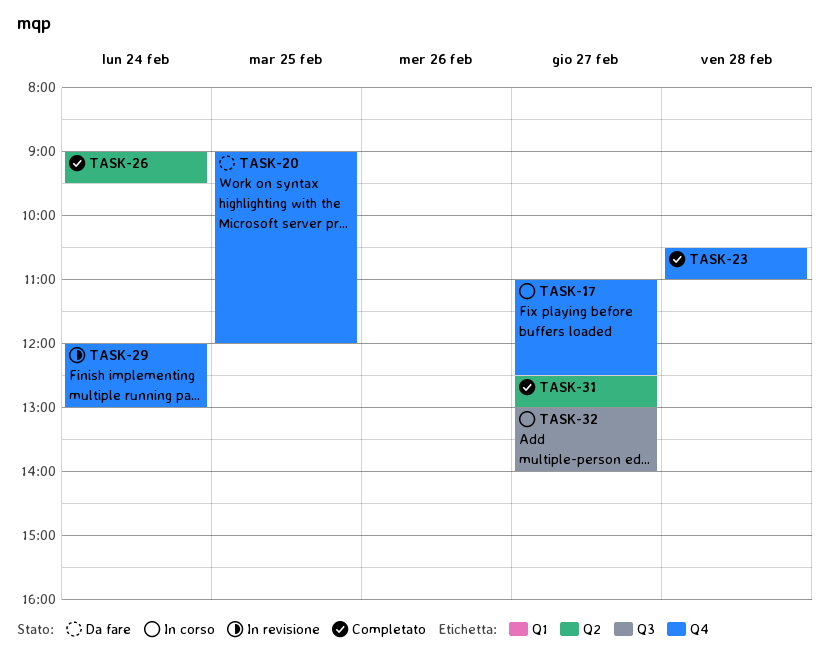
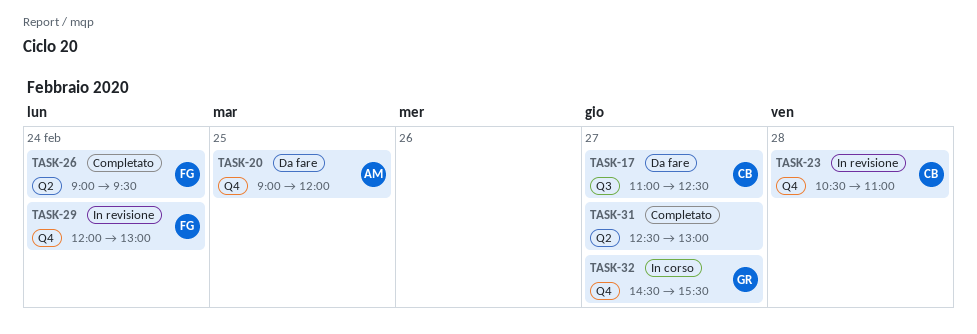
TASK-17, status: In corso -> Da fare
TASK-17, label: Q4 -> Q3
TASK-23, status: Completato -> In revisione
TASK-32, label: Q3 -> Q4
TASK-32, begins: 13:00 -> 14:30
TASK-32, ends: 14:00 -> 15:30

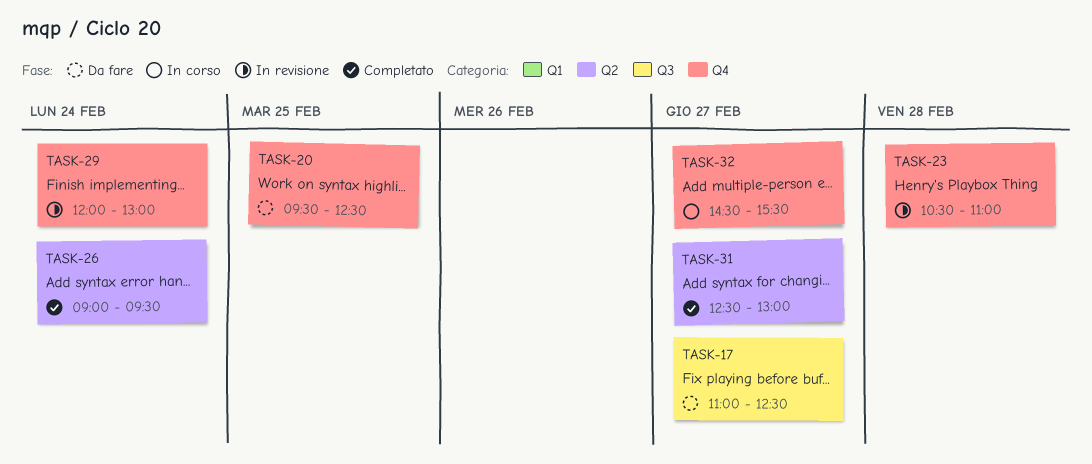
TASK-20, begins: 09:00 -> 09:30
TASK-20, ends: 12:00 -> 12:30

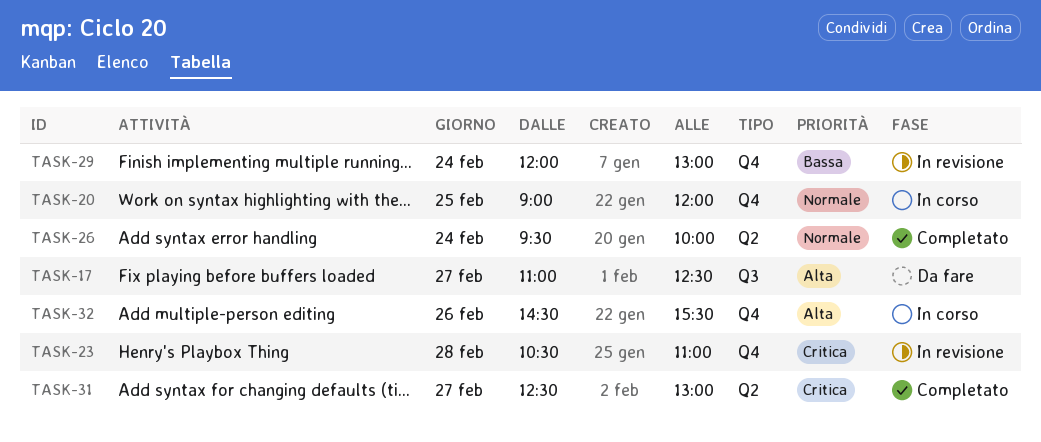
TASK-20, status: Da fare -> In corso
TASK-20, begins: 09:30 -> 09:00
TASK-20, ends: 12:30 -> 12:00
TASK-26, begins: 09:00 -> 09:30
TASK-26, ends: 09:30 -> 10:00
TASK-32, day: Feb 27 -> Feb 26

